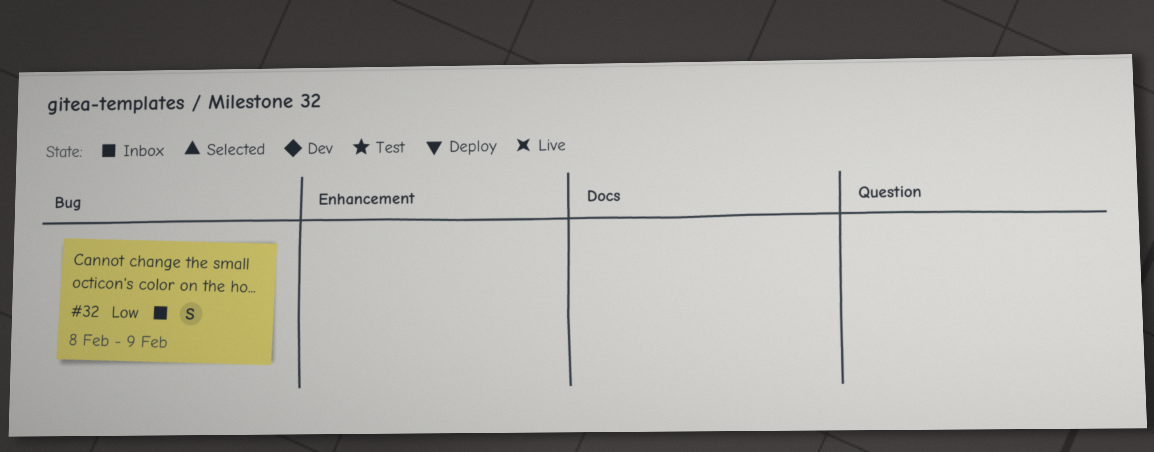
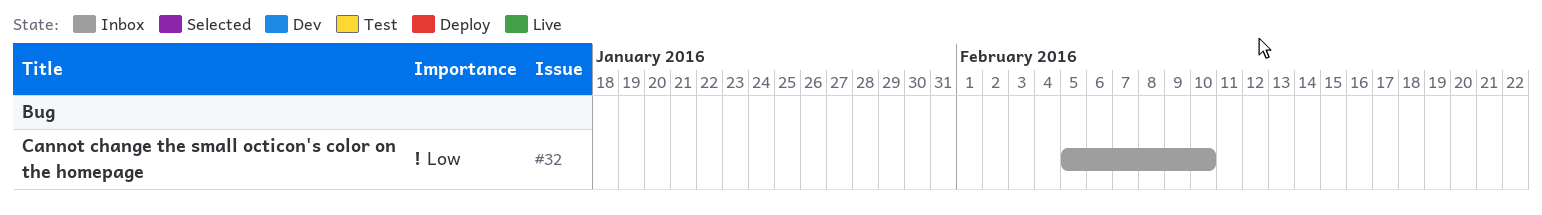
#32, start: Feb 8 -> Feb 5
#32, due: Feb 9 -> Feb 10

